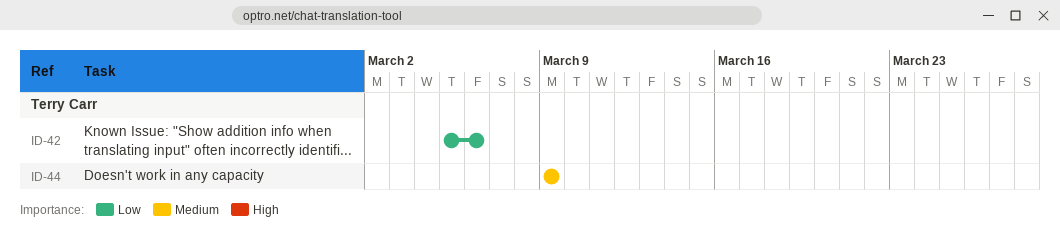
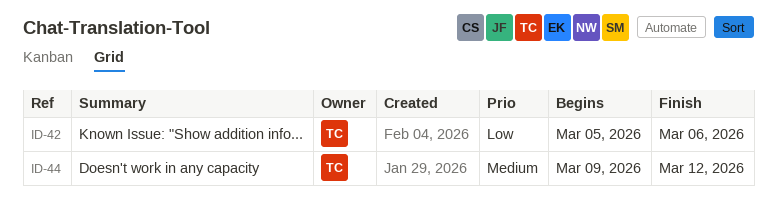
ID-44, due: Mar 9 -> Mar 12

